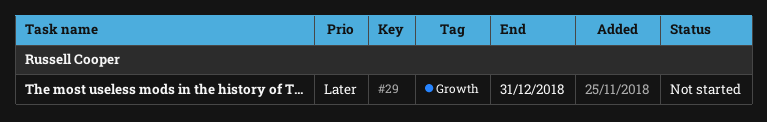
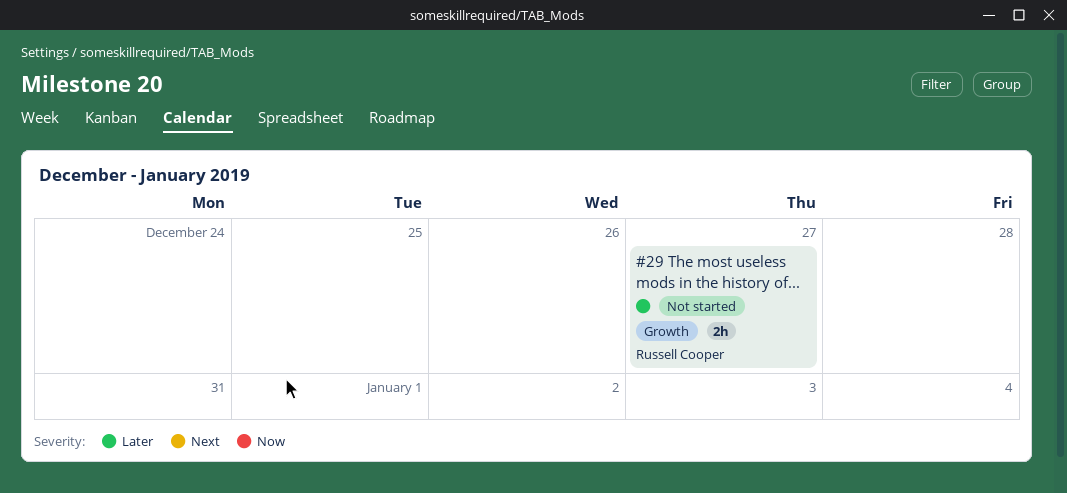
#29, due: Dec 31 -> Dec 27

